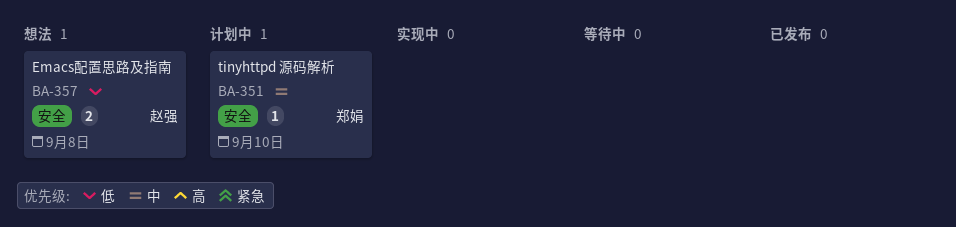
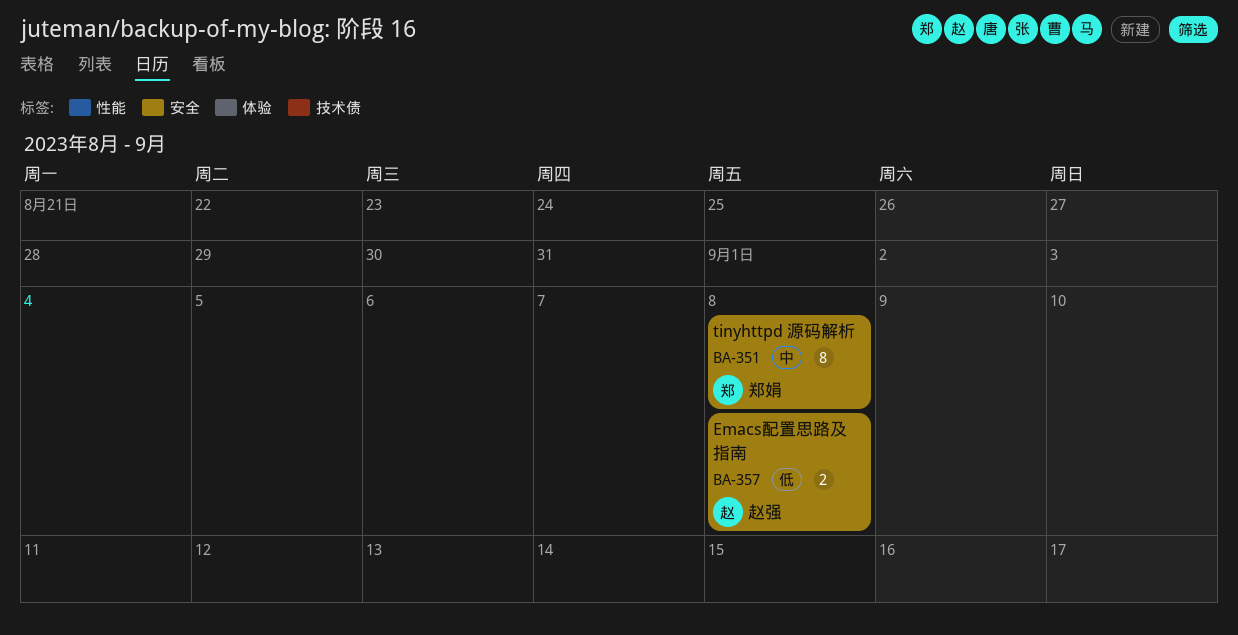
BA-351, estimate: 1 -> 8
BA-351, due: Sep 10 -> Sep 8

